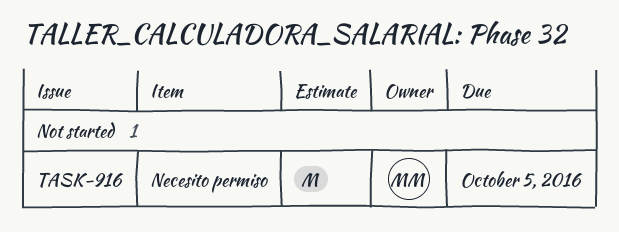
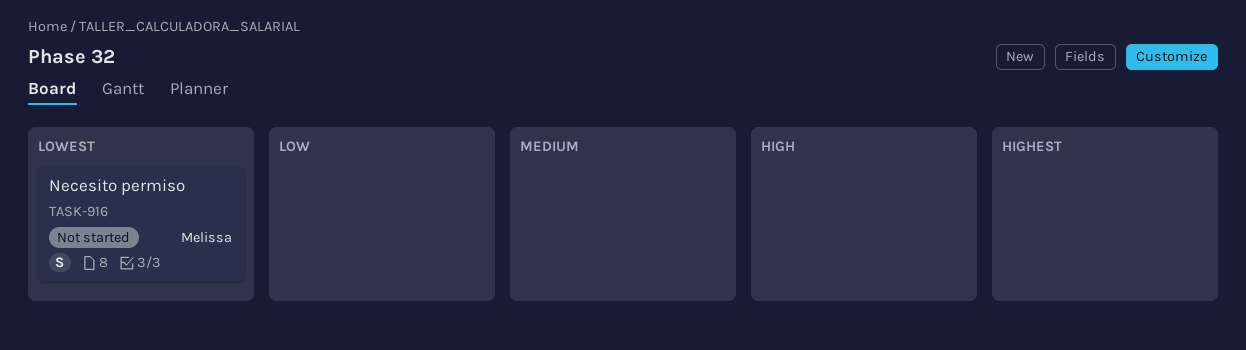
TASK-916, estimate: M -> S

